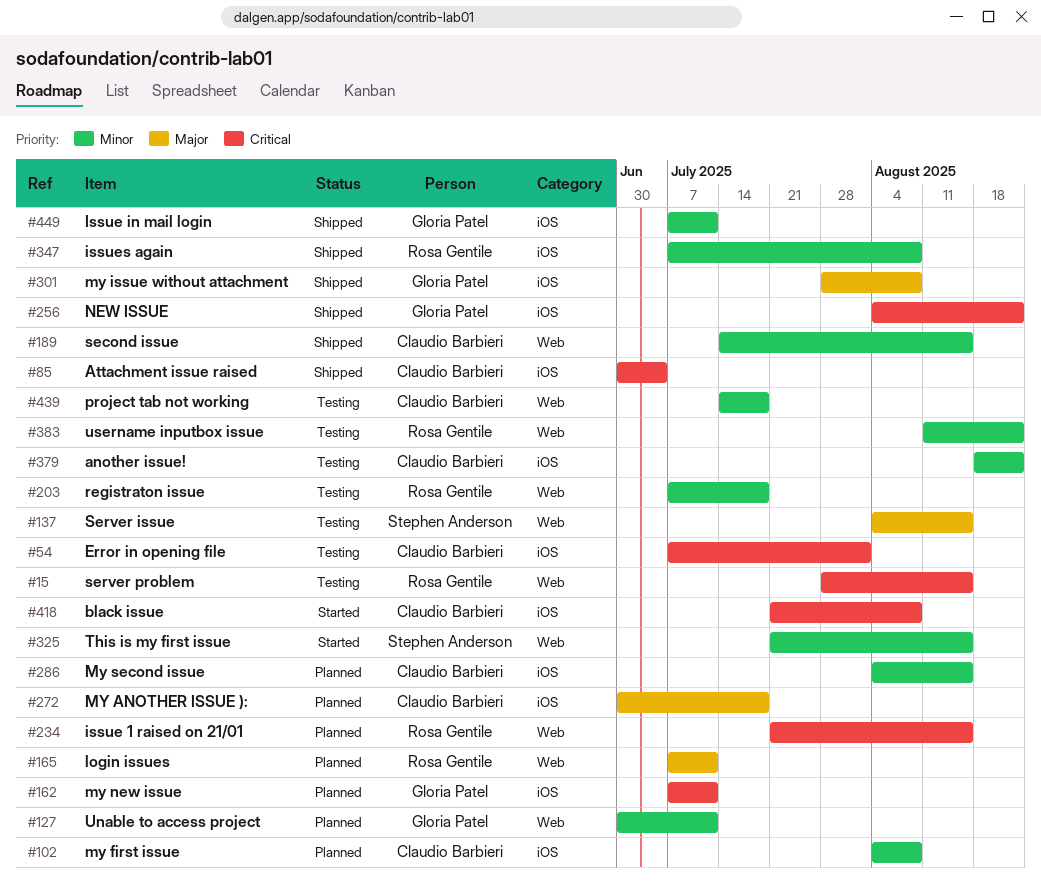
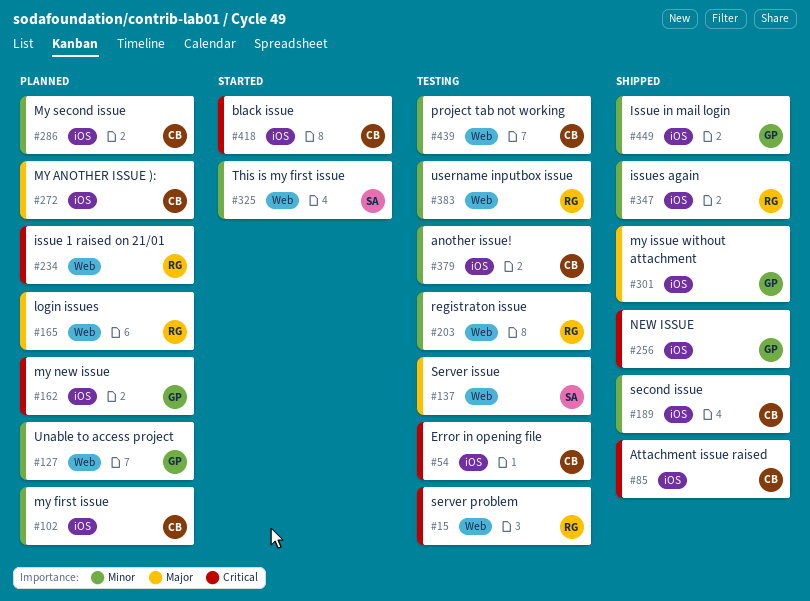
#189, label: Web -> iOS

